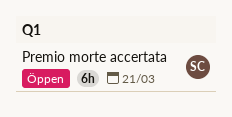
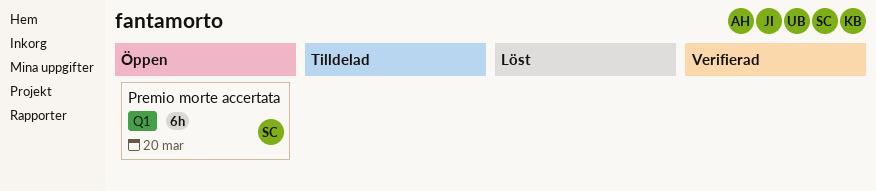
Premio morte accertata, due: Mar 21 -> Mar 20

